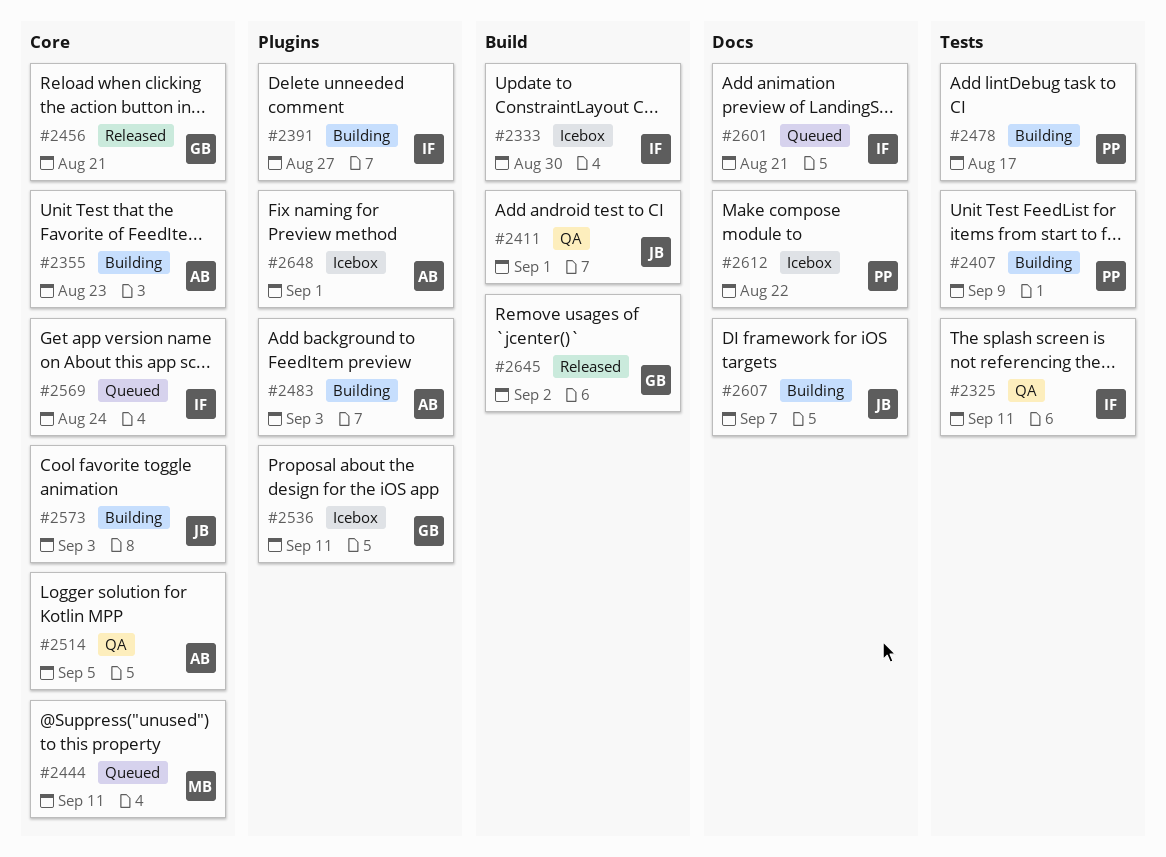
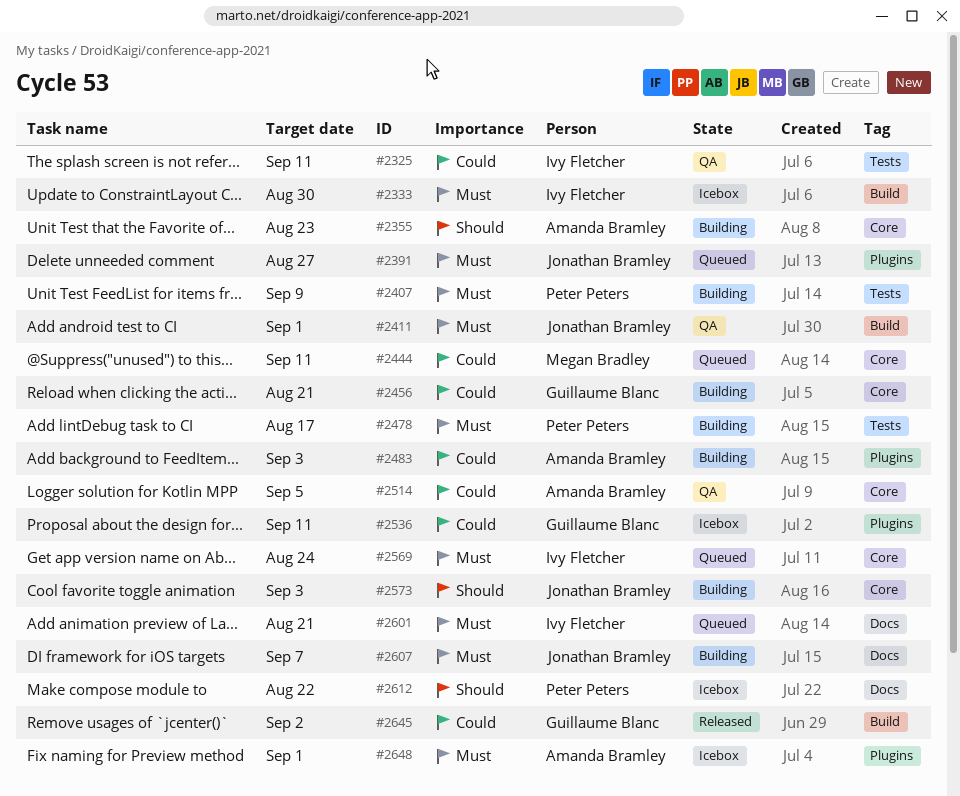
#2391, status: Building -> Queued
#2391, owner: Ivy Fletcher -> Jonathan Bramley
#2456, status: Released -> Building

